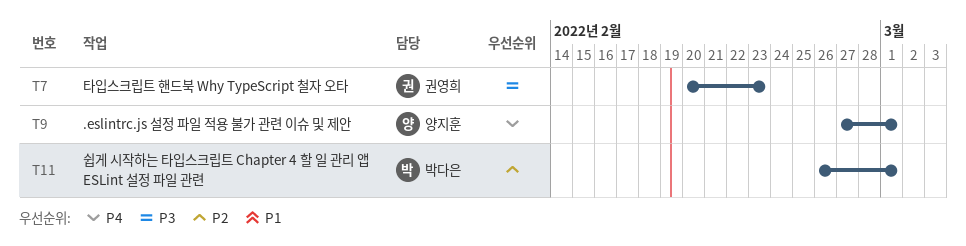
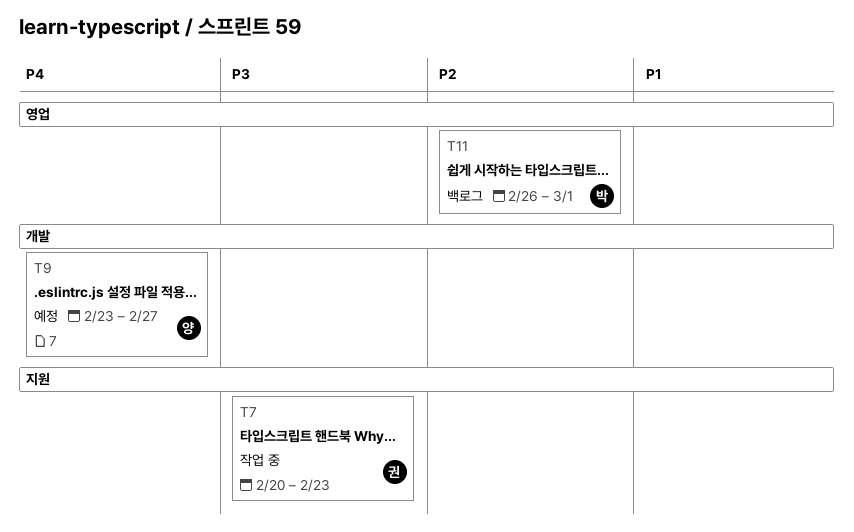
T9, start: Feb 27 -> Feb 23
T9, due: Mar 1 -> Feb 27

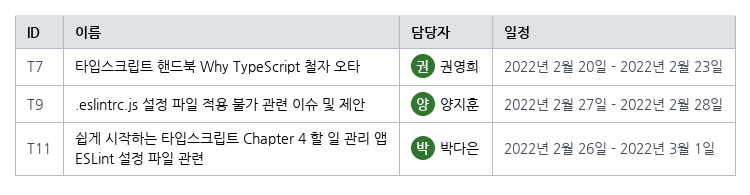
T9, start: Feb 23 -> Feb 27
T9, due: Feb 27 -> Feb 28

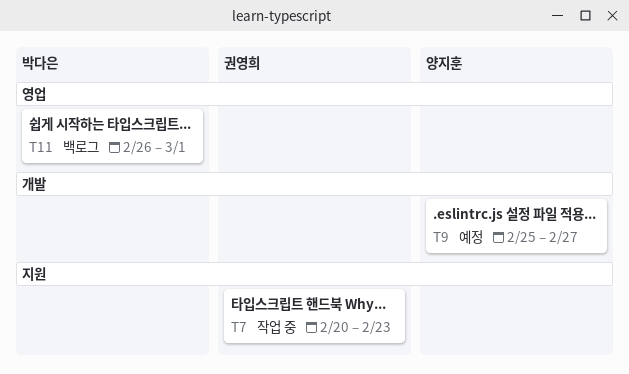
T9, start: Feb 27 -> Feb 25
T9, due: Feb 28 -> Feb 27

